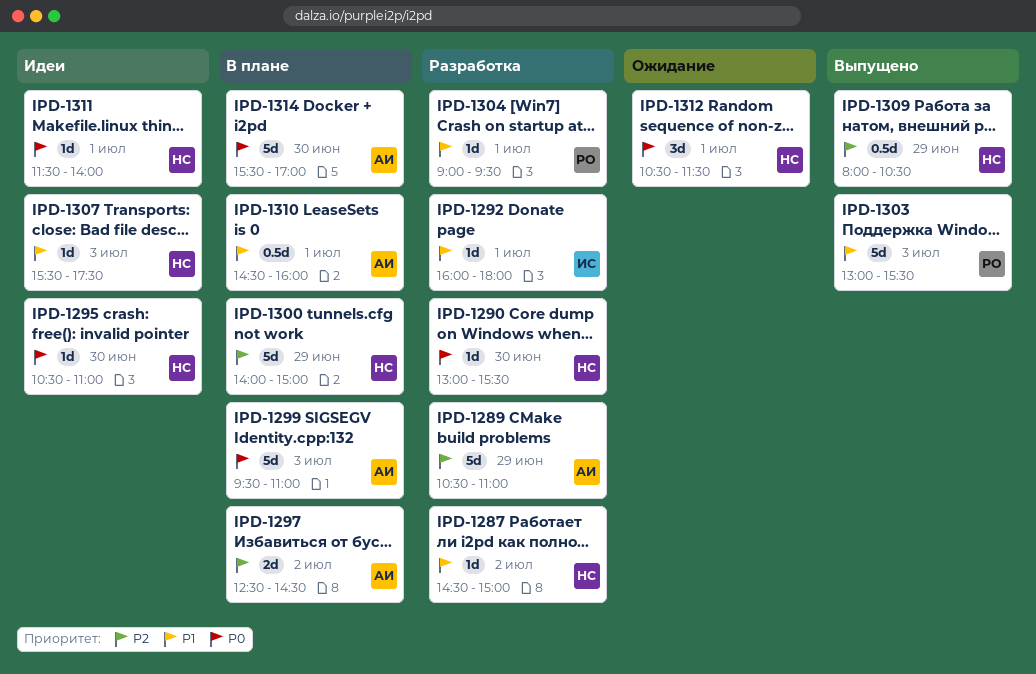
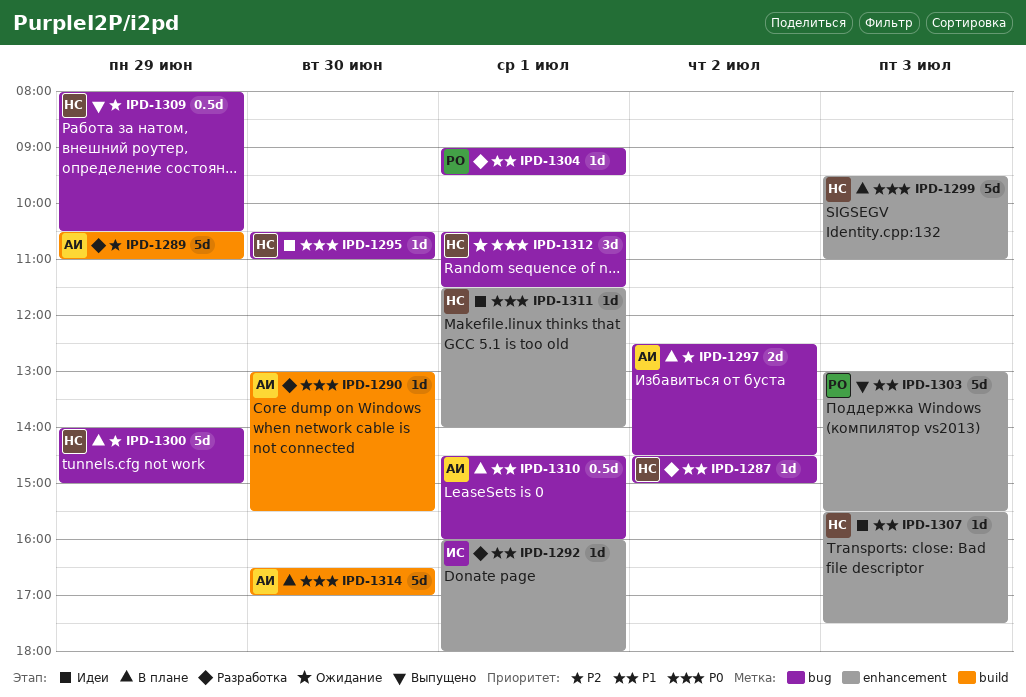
IPD-1290, owner: НС -> АИ
IPD-1299, owner: АИ -> НС
IPD-1314, begins: 15:30 -> 16:30

